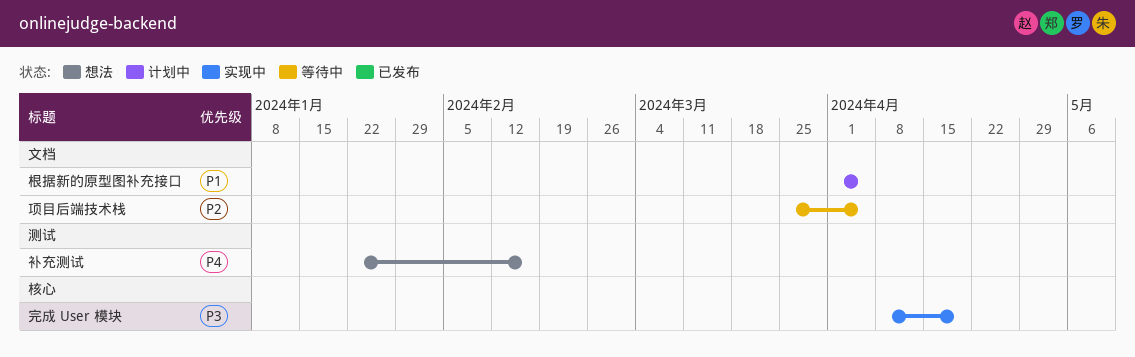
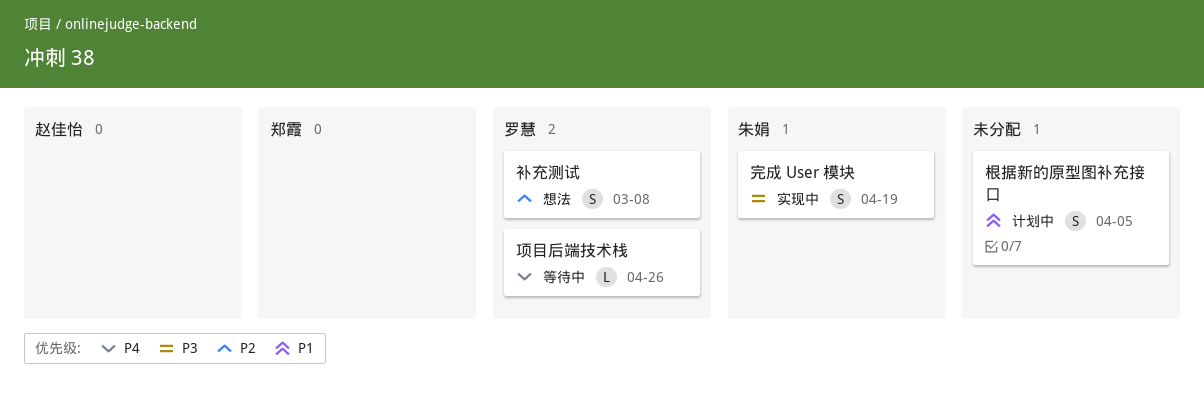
补充测试, priority: P4 -> P2
补充测试, due: Feb 16 -> Mar 8
项目后端技术栈, priority: P2 -> P4
项目后端技术栈, due: Apr 5 -> Apr 26

